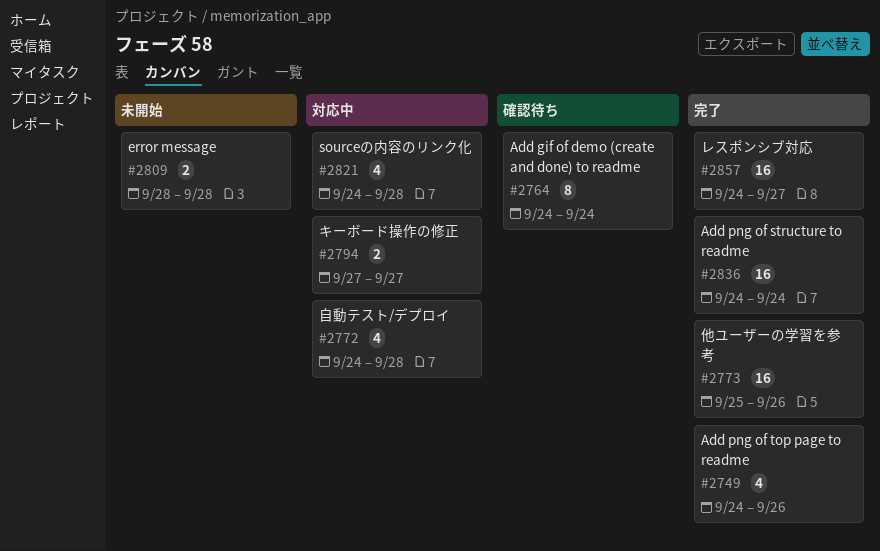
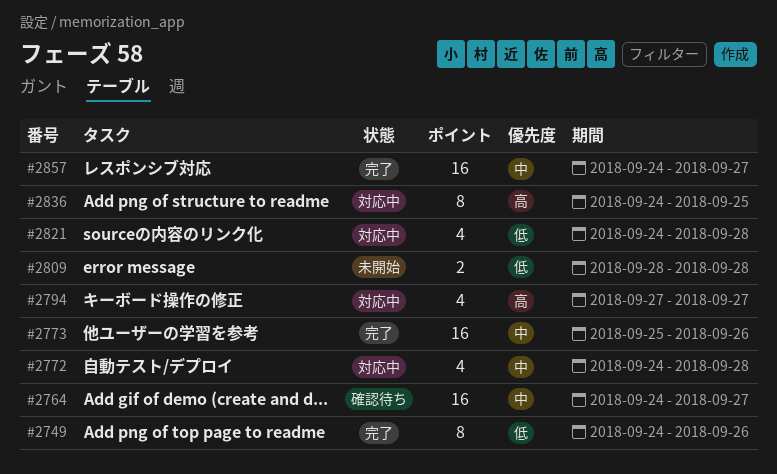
#2749, estimate: 4 -> 8
#2764, estimate: 8 -> 16
#2764, due: Sep 24 -> Sep 27
#2794, estimate: 2 -> 4
#2836, status: 完了 -> 対応中
#2836, estimate: 16 -> 8
#2836, due: Sep 24 -> Sep 25

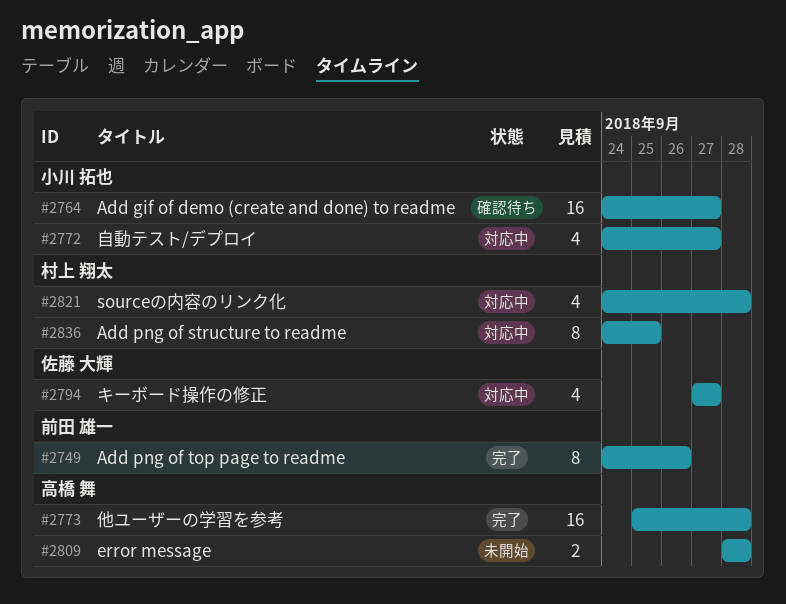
#2772, due: Sep 28 -> Sep 27
#2773, due: Sep 26 -> Sep 28
#2857: present -> none

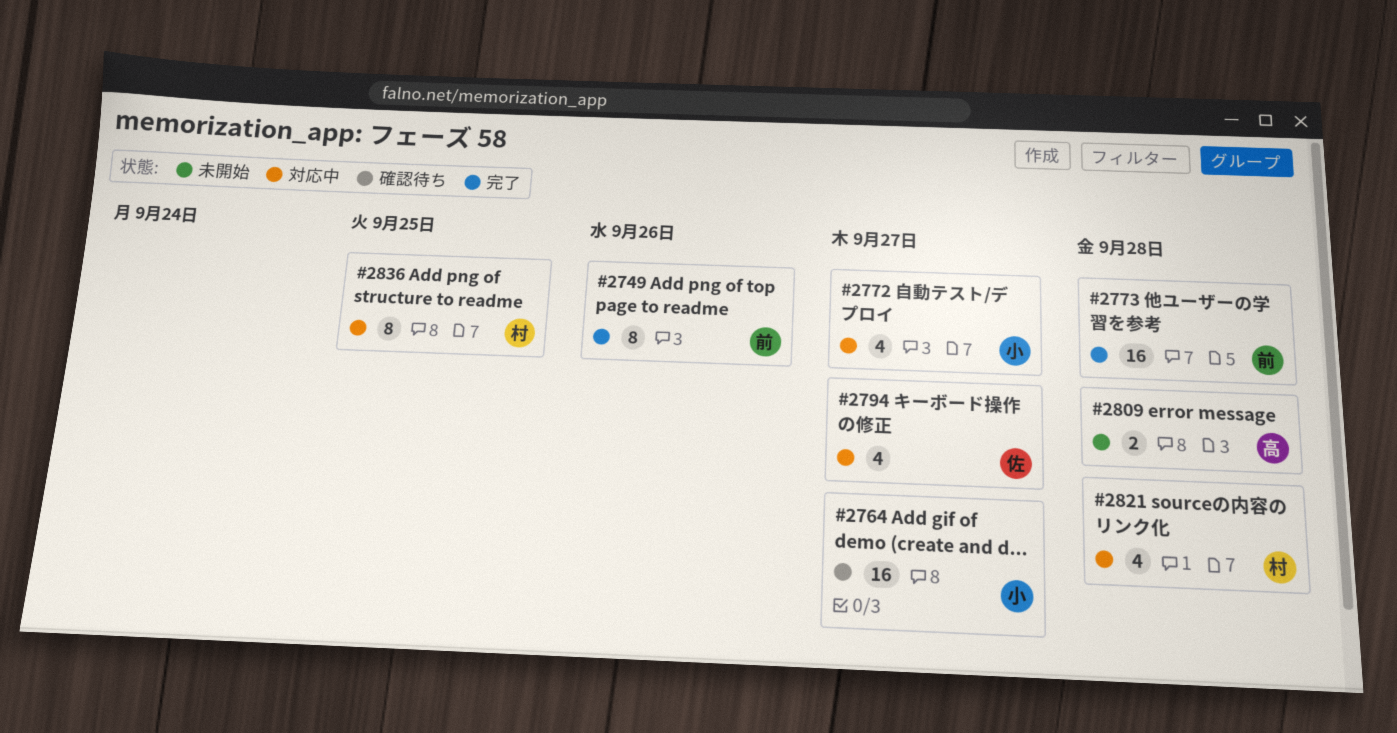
#2773, owner: 高橋 舞 -> 前田 雄一

